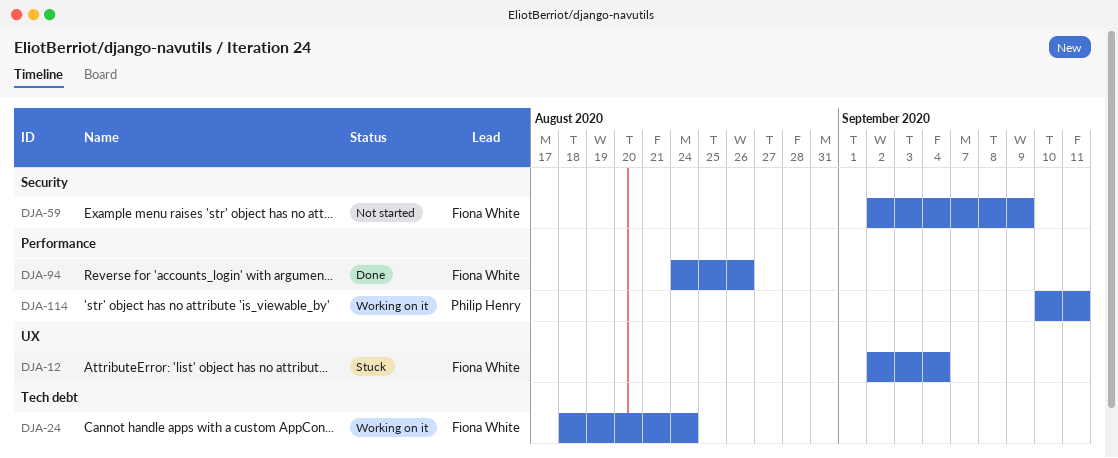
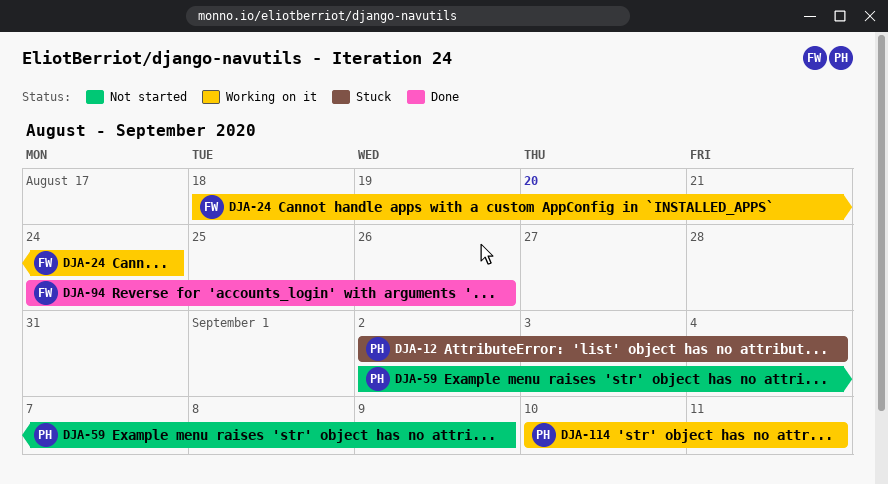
DJA-12, owner: Fiona White -> Philip Henry
DJA-59, owner: Fiona White -> Philip Henry

